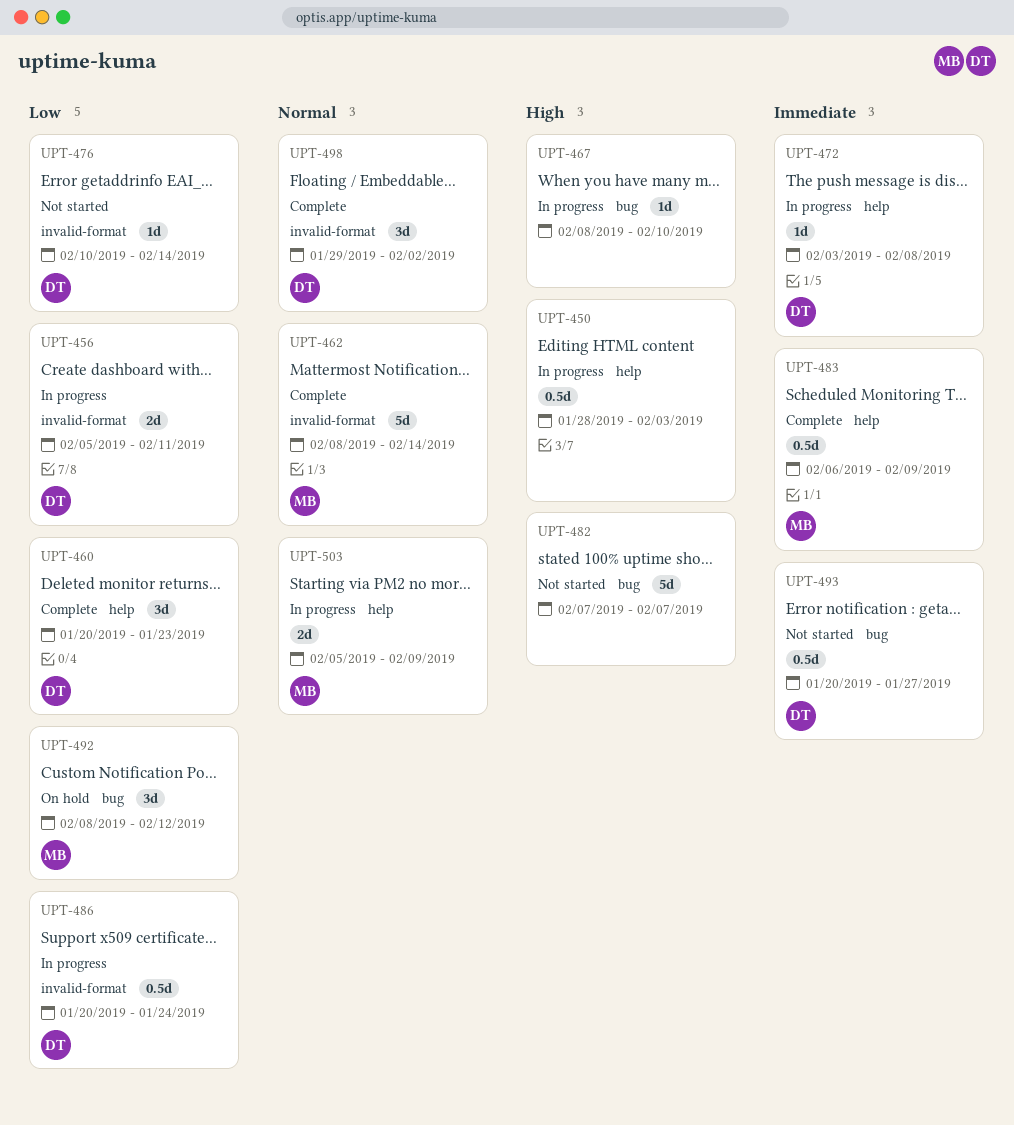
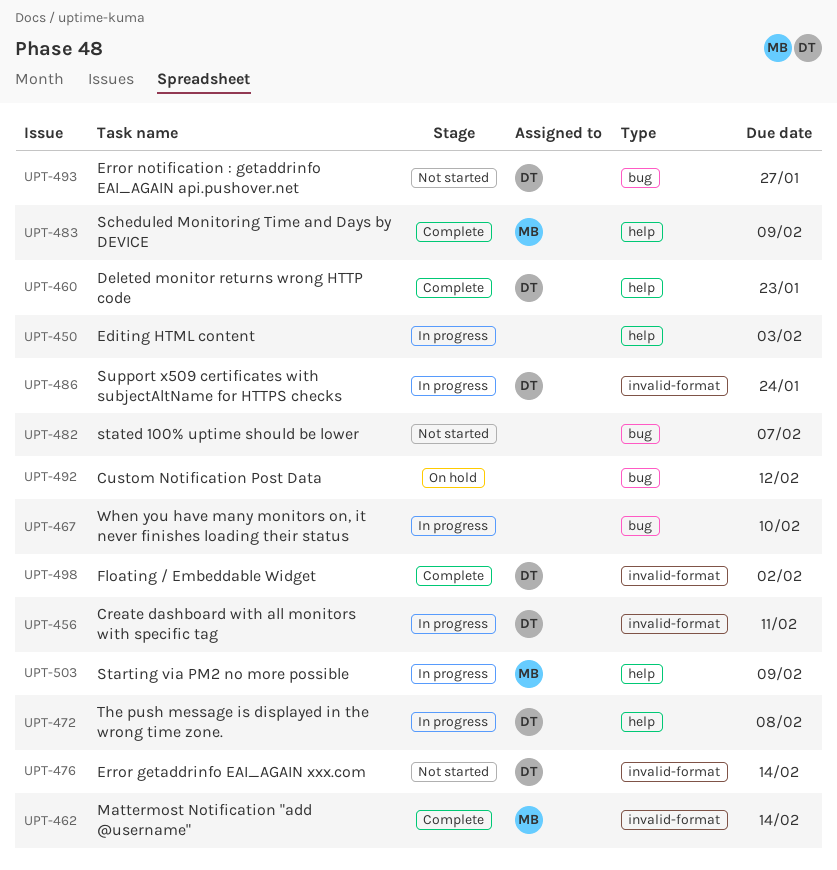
UPT-492, owner: MB -> none

